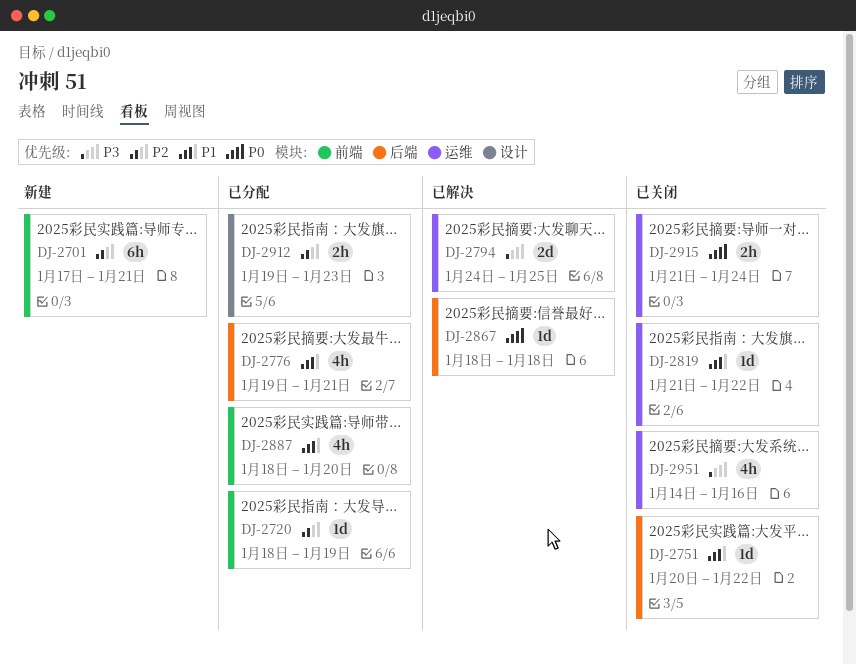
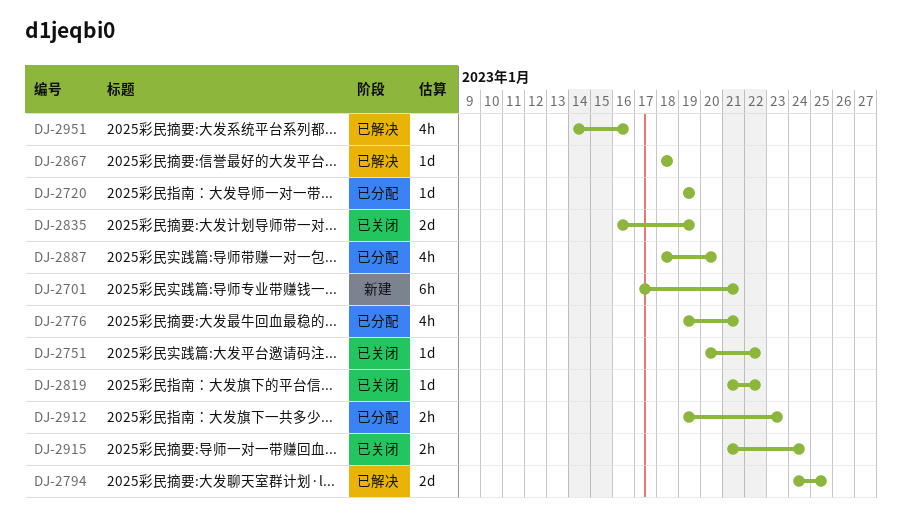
DJ-2720, start: Jan 18 -> Jan 19
DJ-2835: none -> present
DJ-2951, status: 已关闭 -> 已解决

